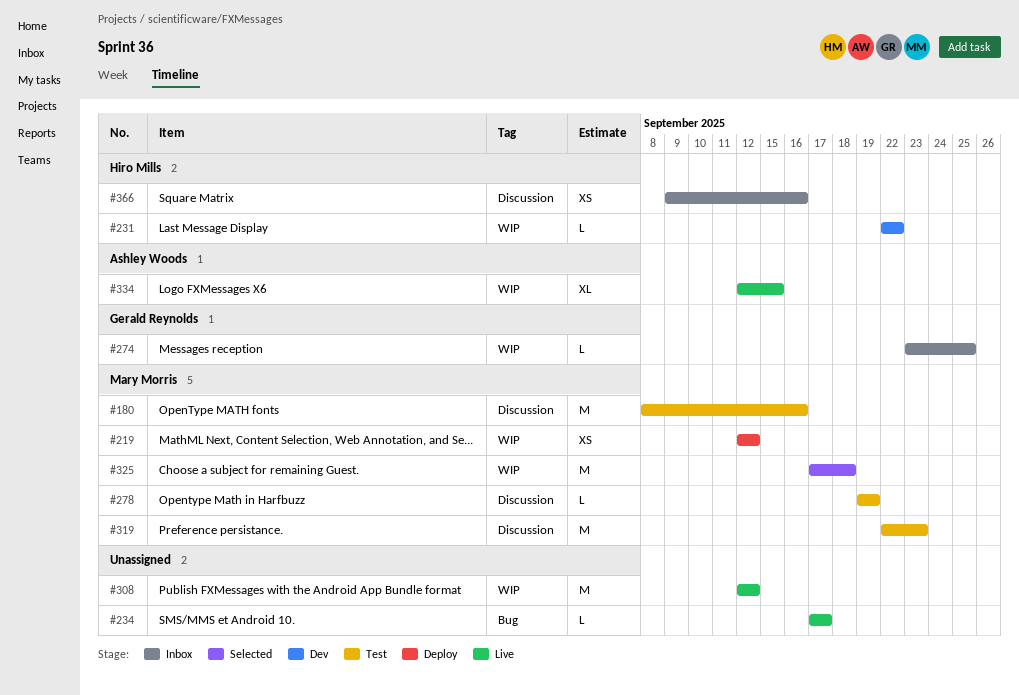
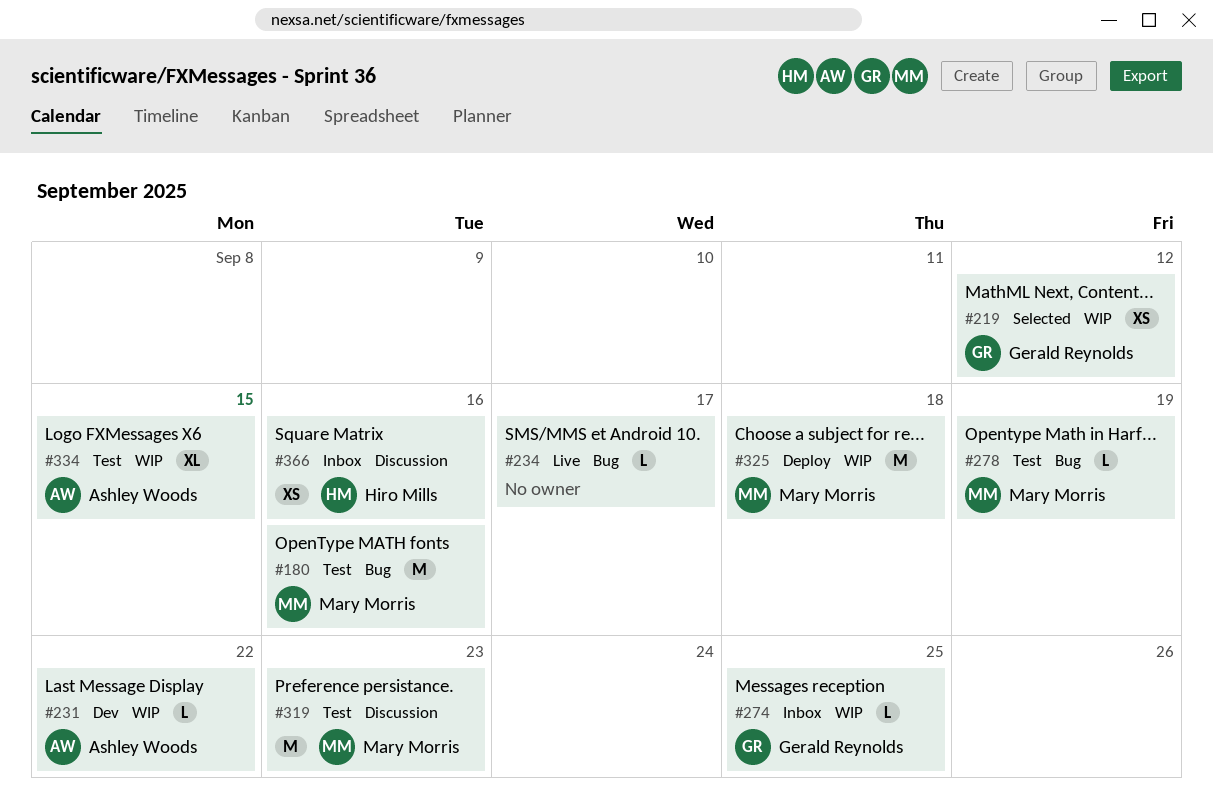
#180, label: Discussion -> Bug
#219, status: Deploy -> Selected
#219, owner: Mary Morris -> Gerald Reynolds
#231, owner: Hiro Mills -> Ashley Woods
#278, label: Discussion -> Bug
#308: present -> none
#325, status: Selected -> Deploy
#334, status: Live -> Test

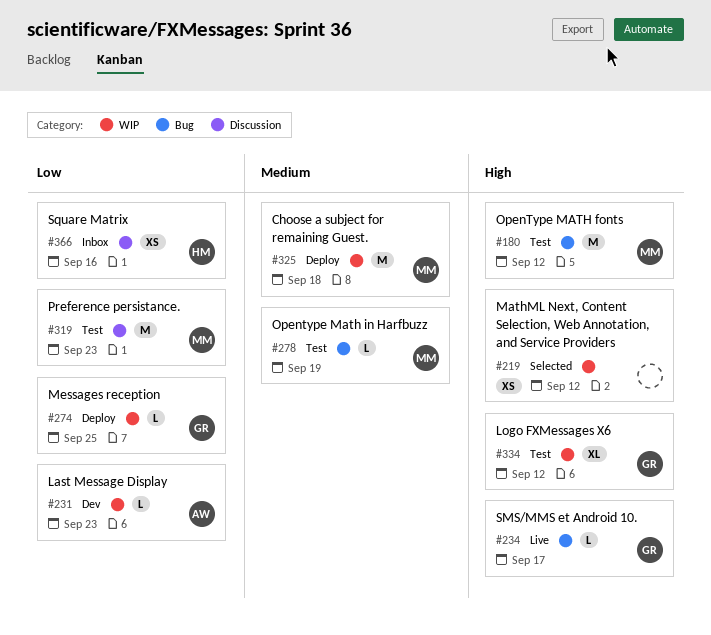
#180, due: Sep 16 -> Sep 12
#219, owner: Gerald Reynolds -> none
#231, due: Sep 22 -> Sep 23
#234, owner: none -> Gerald Reynolds
#274, status: Inbox -> Deploy
#334, owner: Ashley Woods -> Gerald Reynolds
#334, due: Sep 15 -> Sep 12

